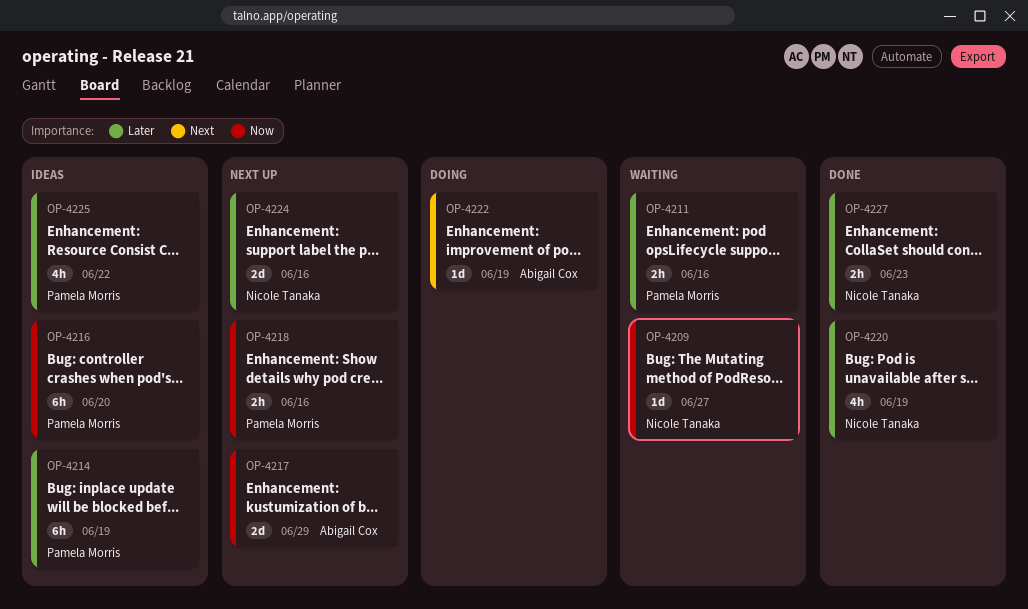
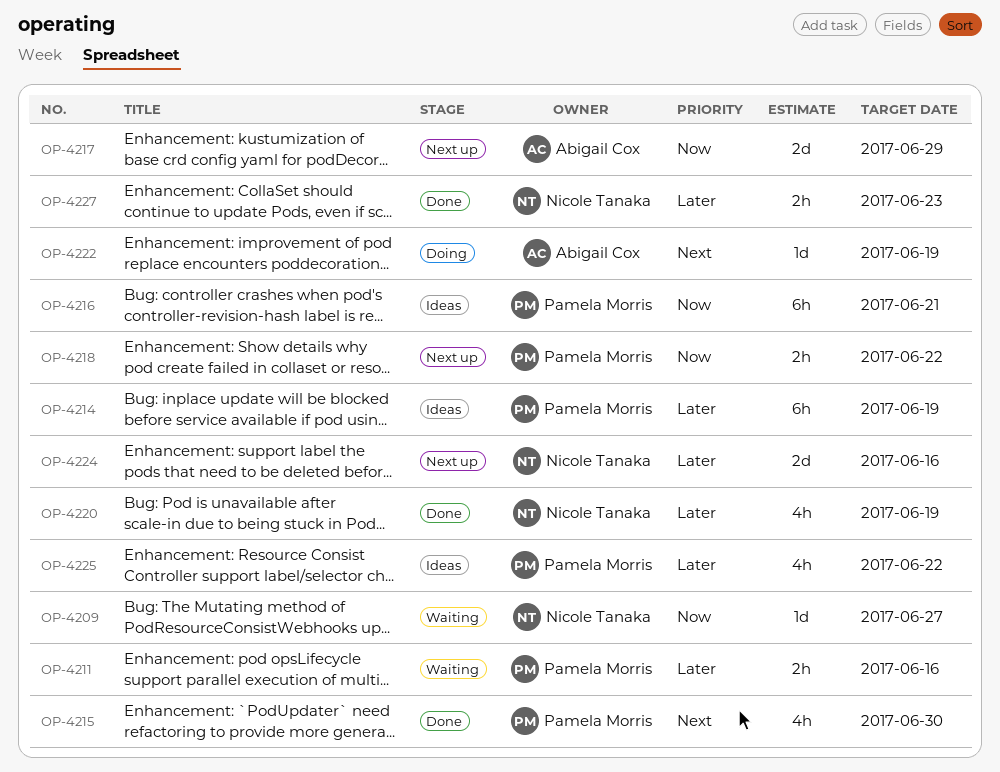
OP-4215: none -> present
OP-4216, due: Jun 20 -> Jun 21
OP-4218, due: Jun 16 -> Jun 22

